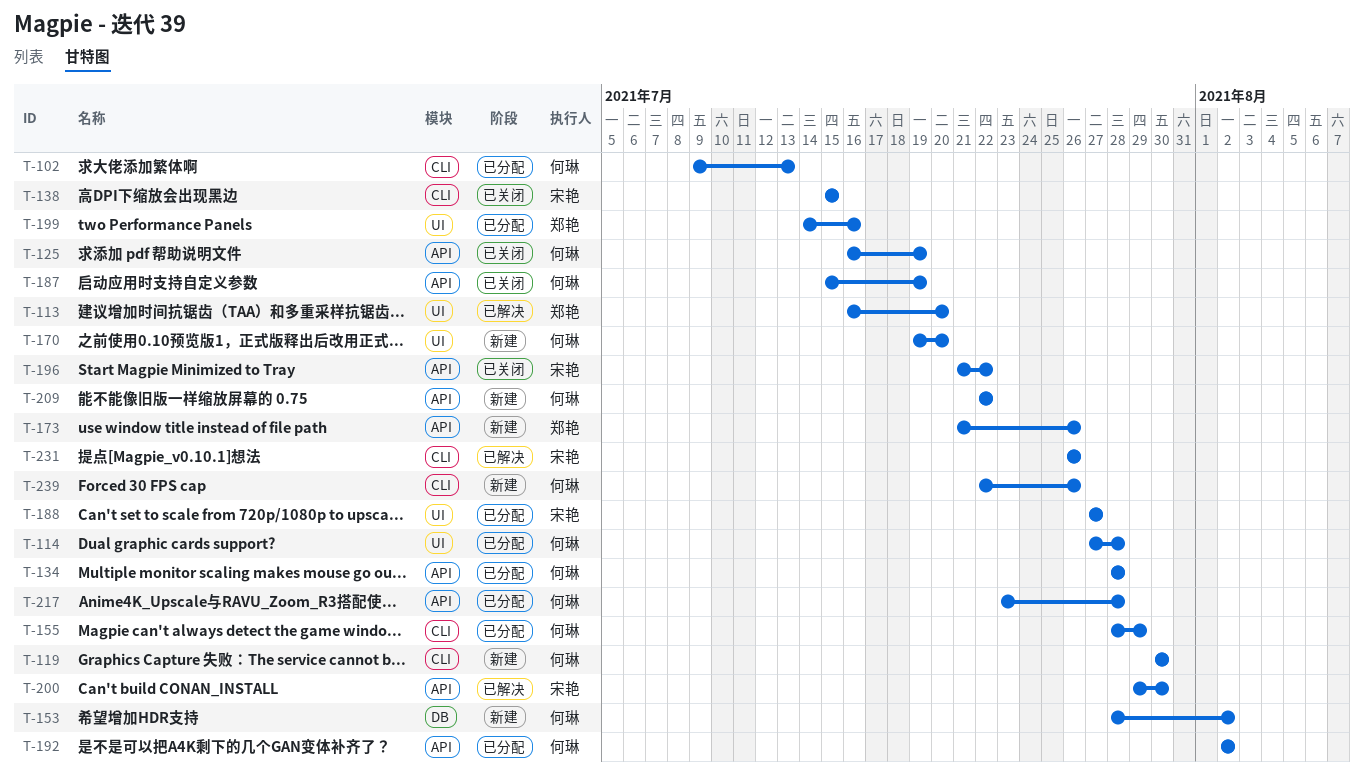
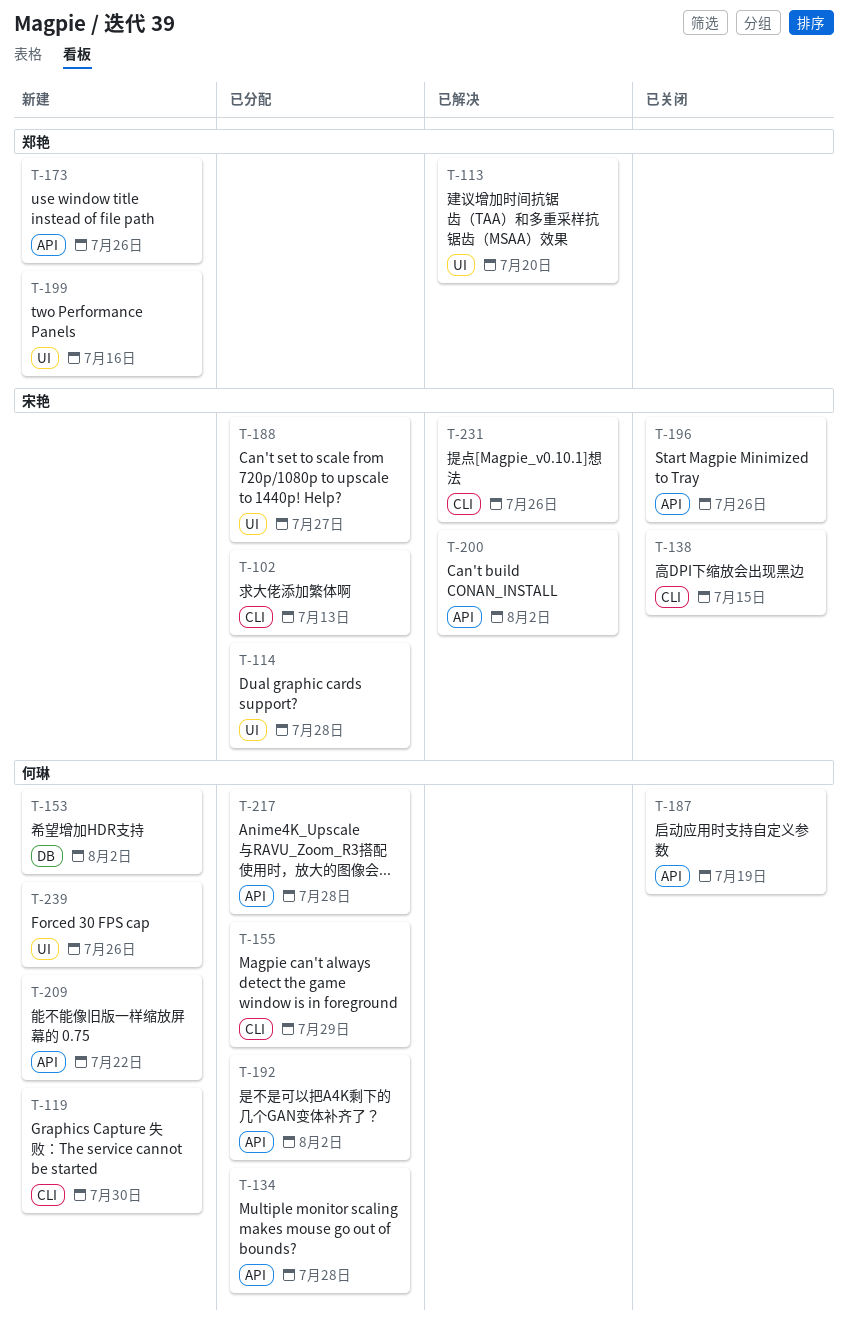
T-102, owner: 何琳 -> 宋艳
T-114, owner: 何琳 -> 宋艳
T-125: present -> none
T-170: present -> none
T-196, due: Jul 22 -> Jul 26
T-199, status: 已分配 -> 新建
T-200, due: Jul 30 -> Aug 2
T-239, label: CLI -> UI

